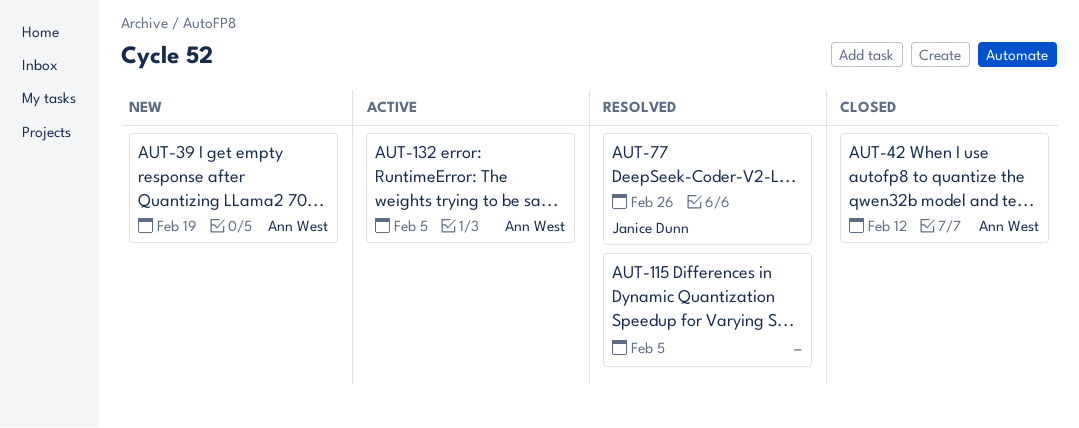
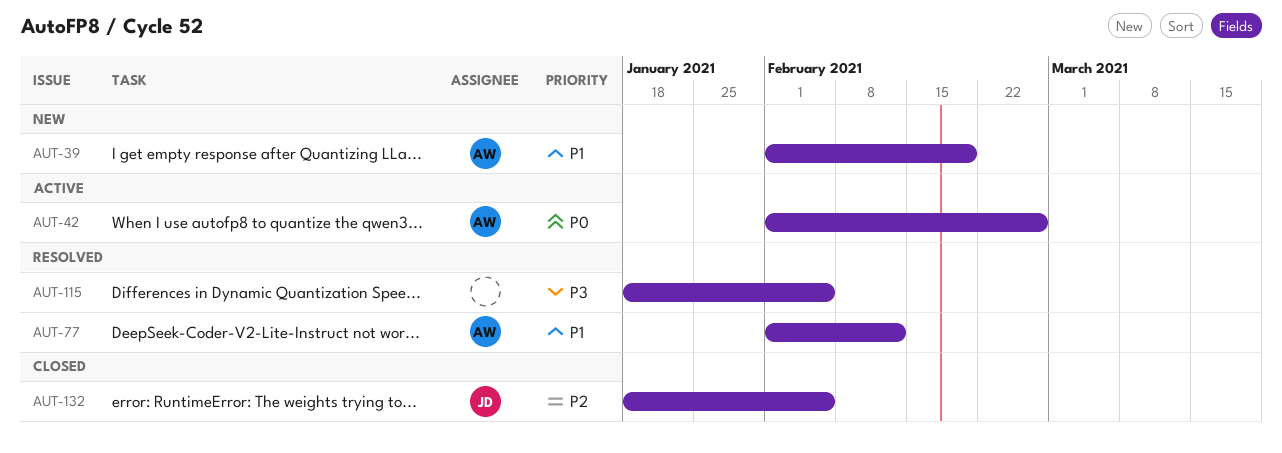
AUT-42, status: Closed -> Active
AUT-42, due: Feb 12 -> Feb 26
AUT-77, owner: Janice Dunn -> Ann West
AUT-77, due: Feb 26 -> Feb 12
AUT-132, status: Active -> Closed
AUT-132, owner: Ann West -> Janice Dunn

